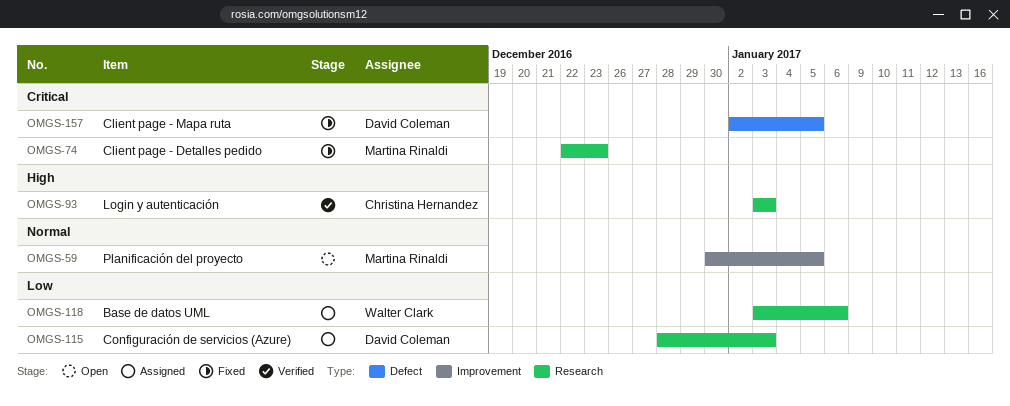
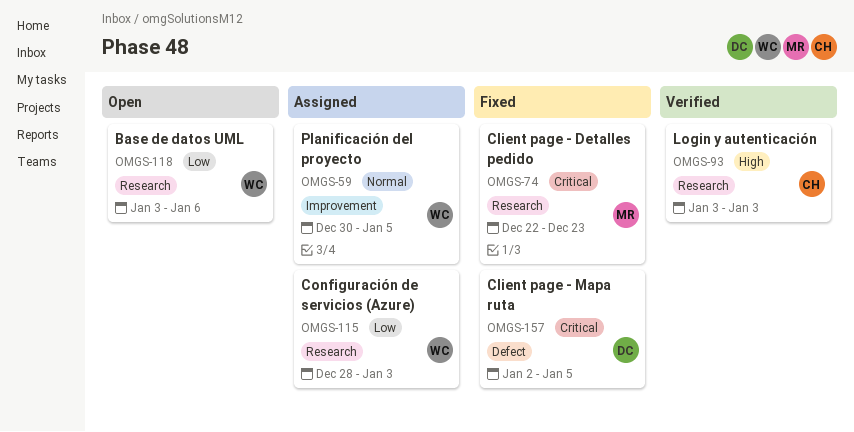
OMGS-59, status: Open -> Assigned
OMGS-59, owner: Martina Rinaldi -> Walter Clark
OMGS-115, owner: David Coleman -> Walter Clark
OMGS-118, status: Assigned -> Open

